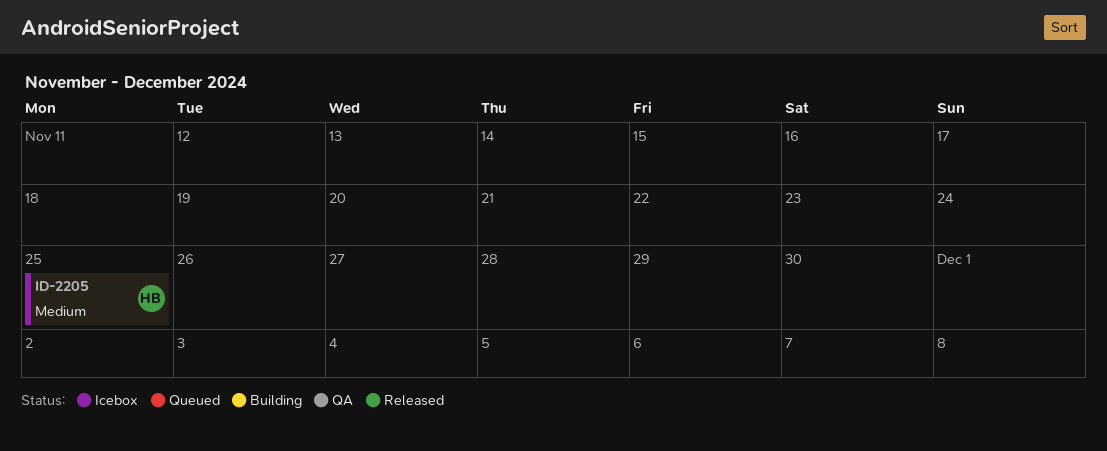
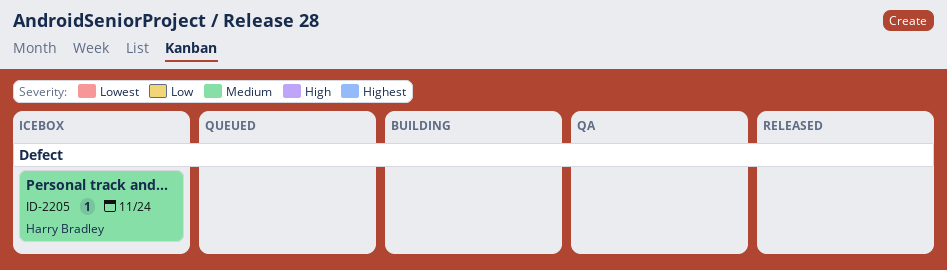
ID-2205, due: Nov 25 -> Nov 24

